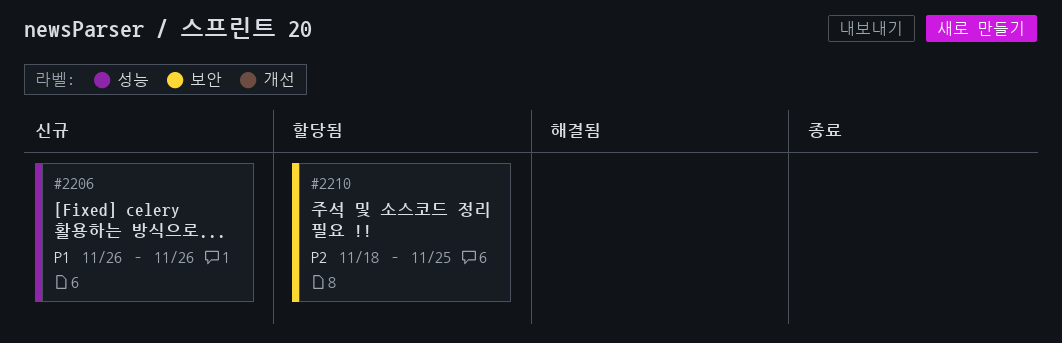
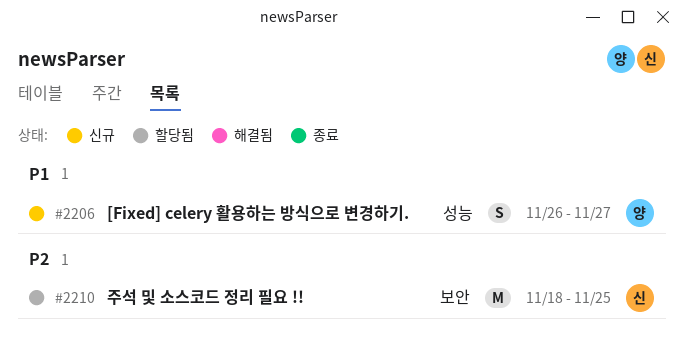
#2206, due: Nov 26 -> Nov 27

